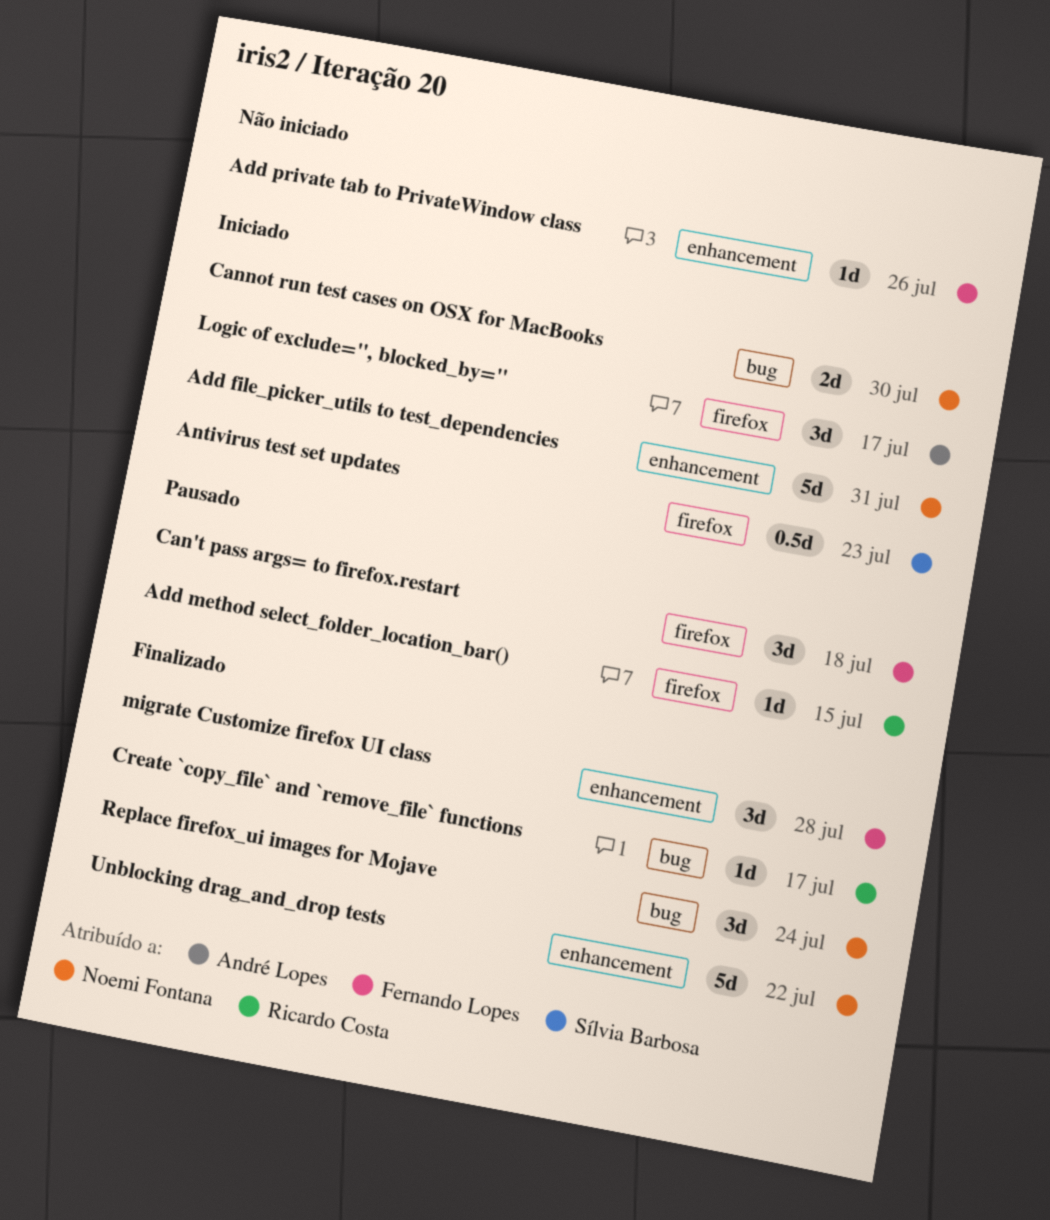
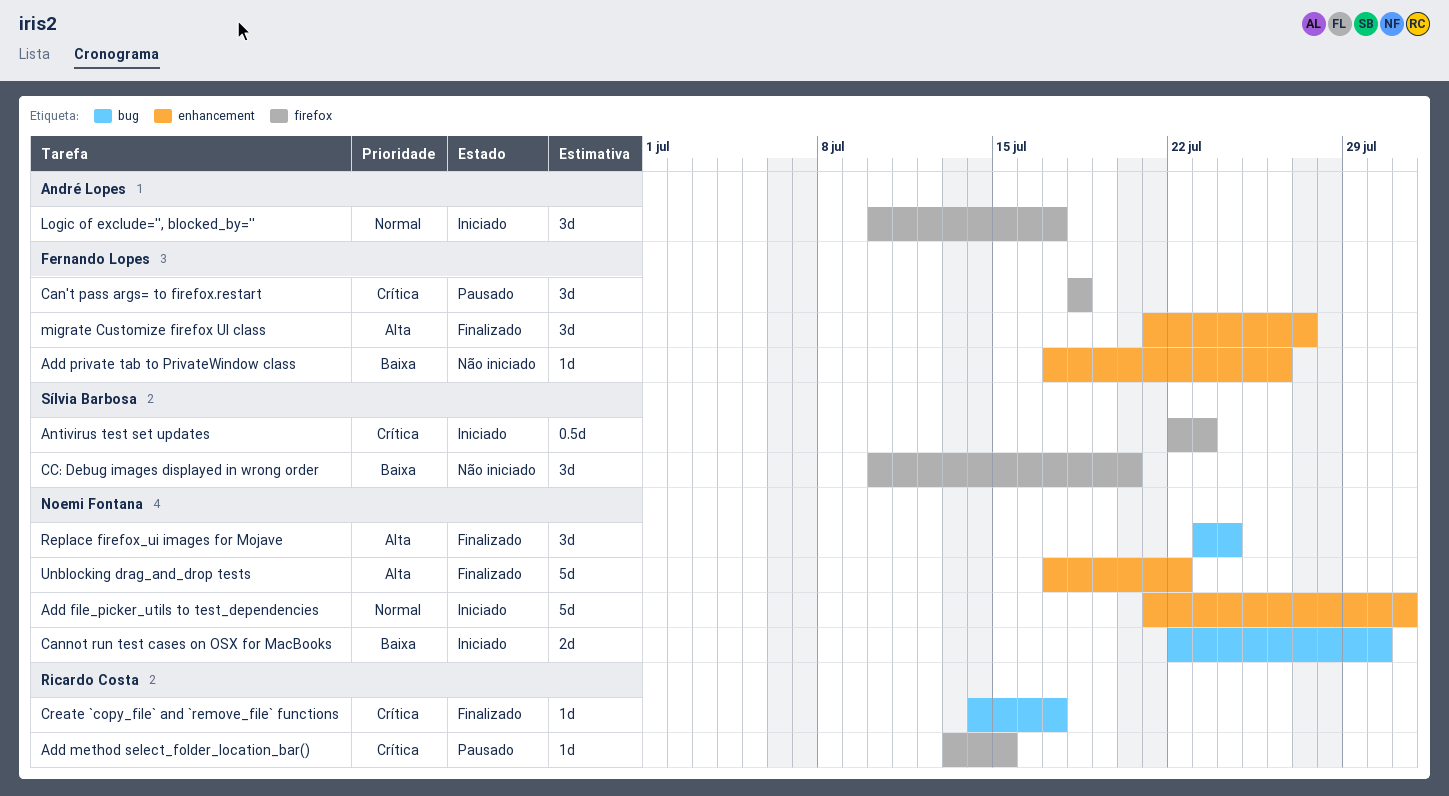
CC: Debug images displayed in wrong order: none -> present
migrate Customize firefox UI class, due: Jul 28 -> Jul 27

